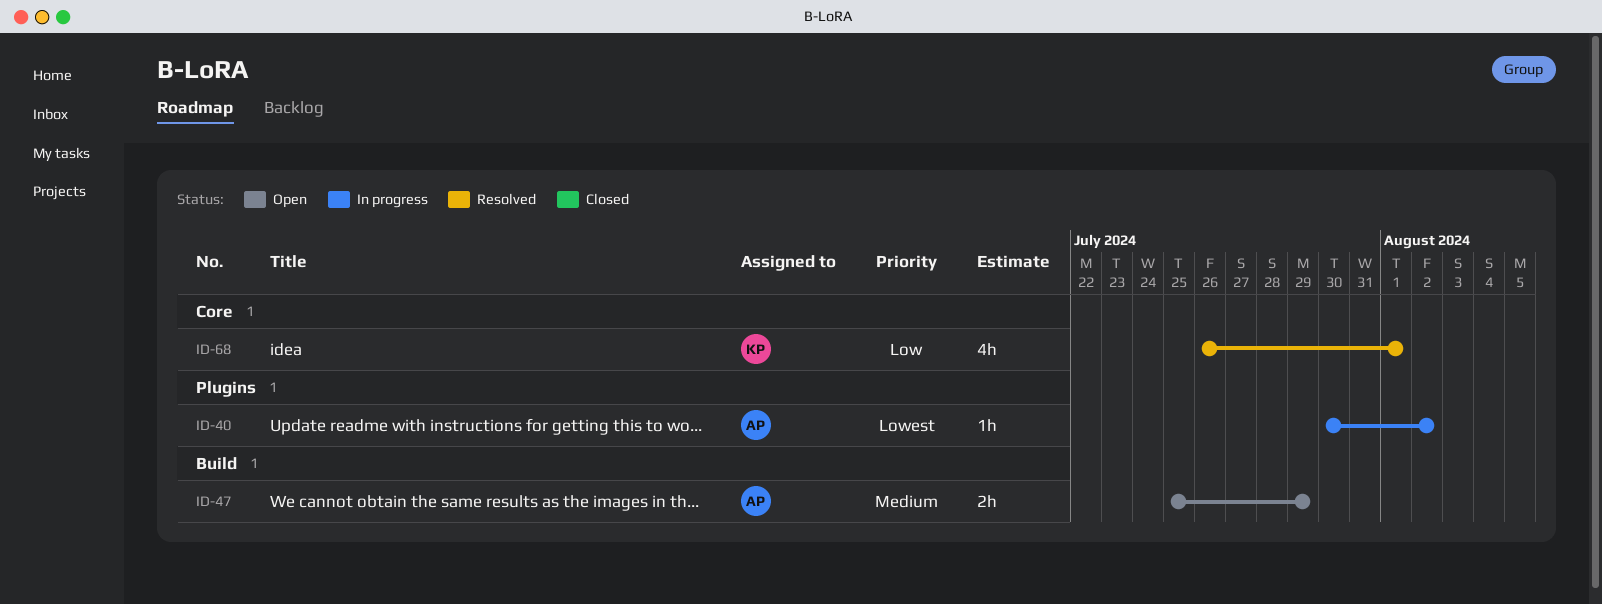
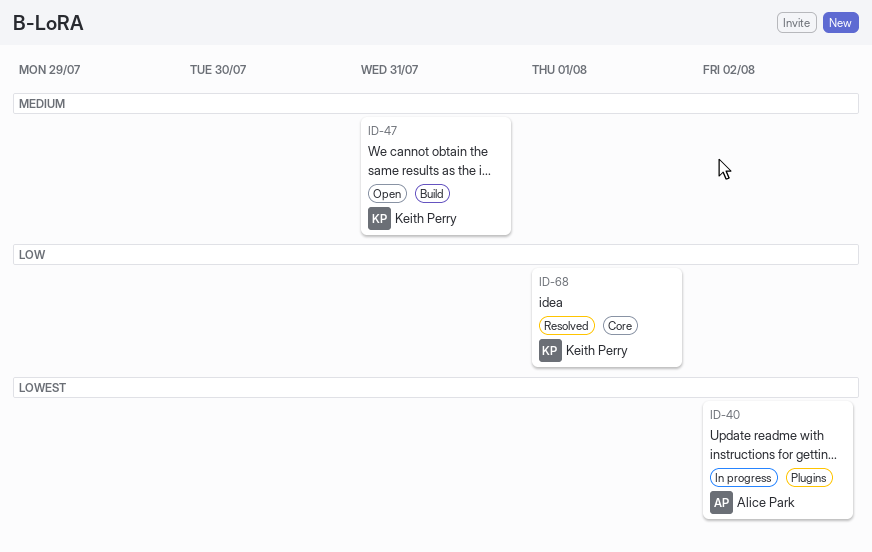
ID-47, owner: Alice Park -> Keith Perry
ID-47, due: Jul 29 -> Jul 31

